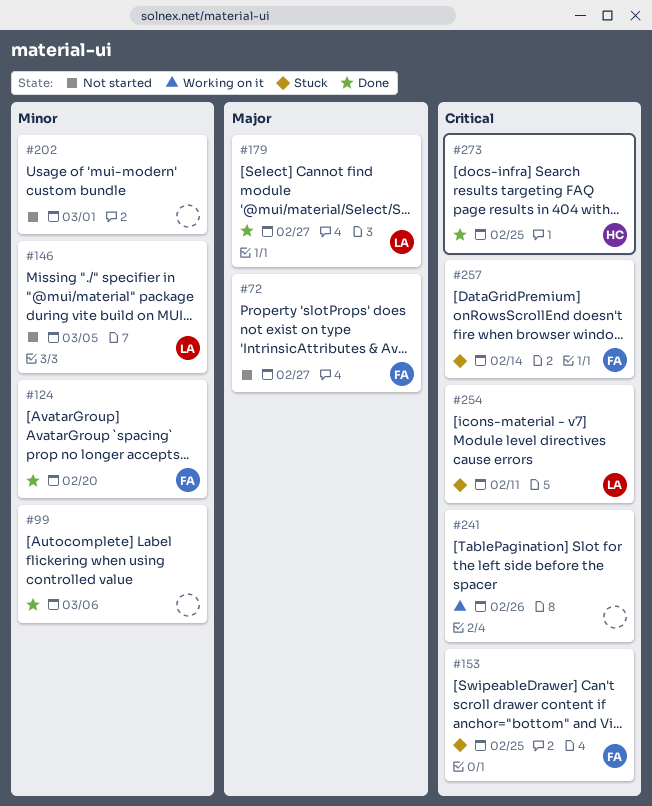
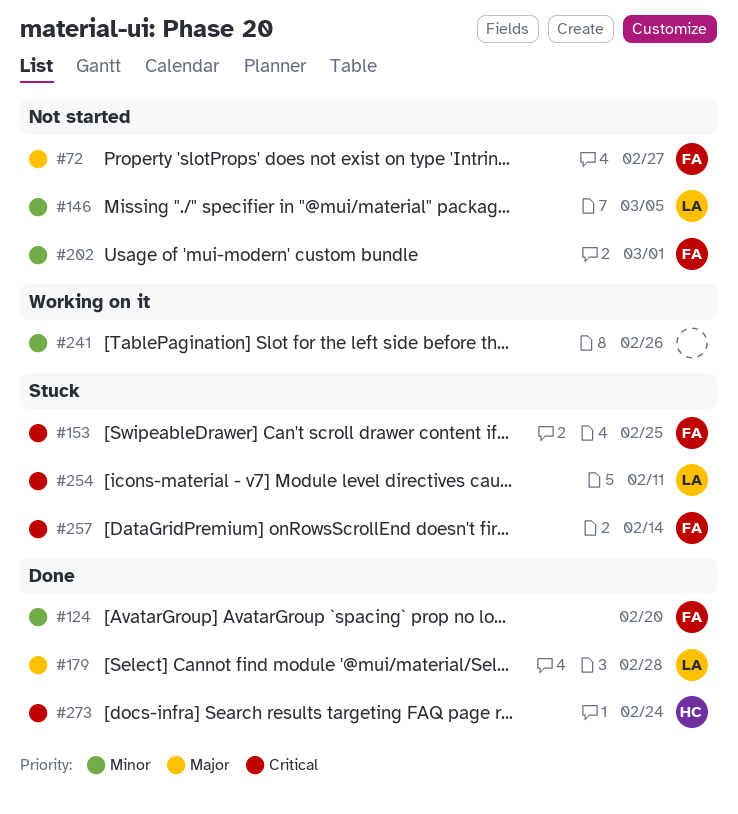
#99: present -> none
#179, due: Feb 27 -> Feb 28
#202, owner: none -> FA
#241, priority: Critical -> Minor
#273, due: Feb 25 -> Feb 24

